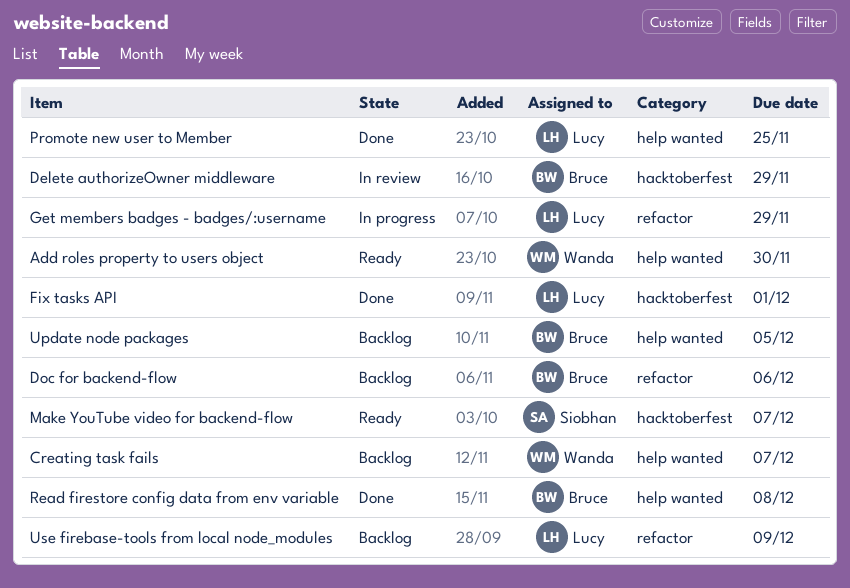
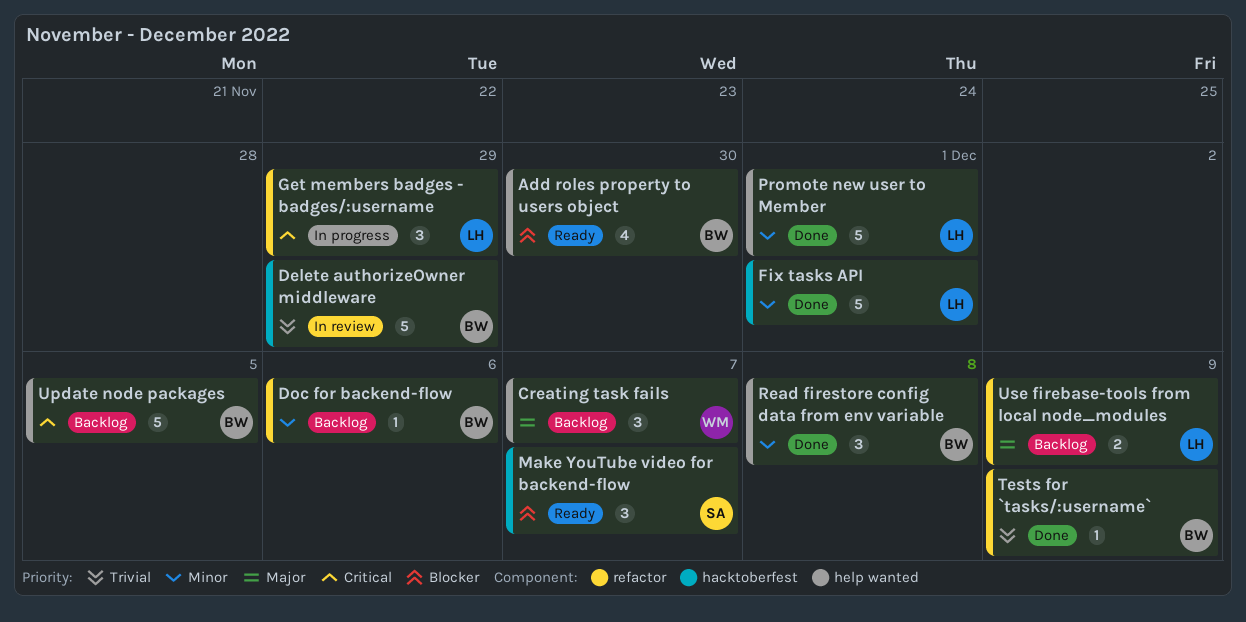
Add roles property to users object, owner: Wanda -> Bruce
Promote new user to Member, due: Nov 25 -> Dec 1
Tests for `tasks/:username`: none -> present

